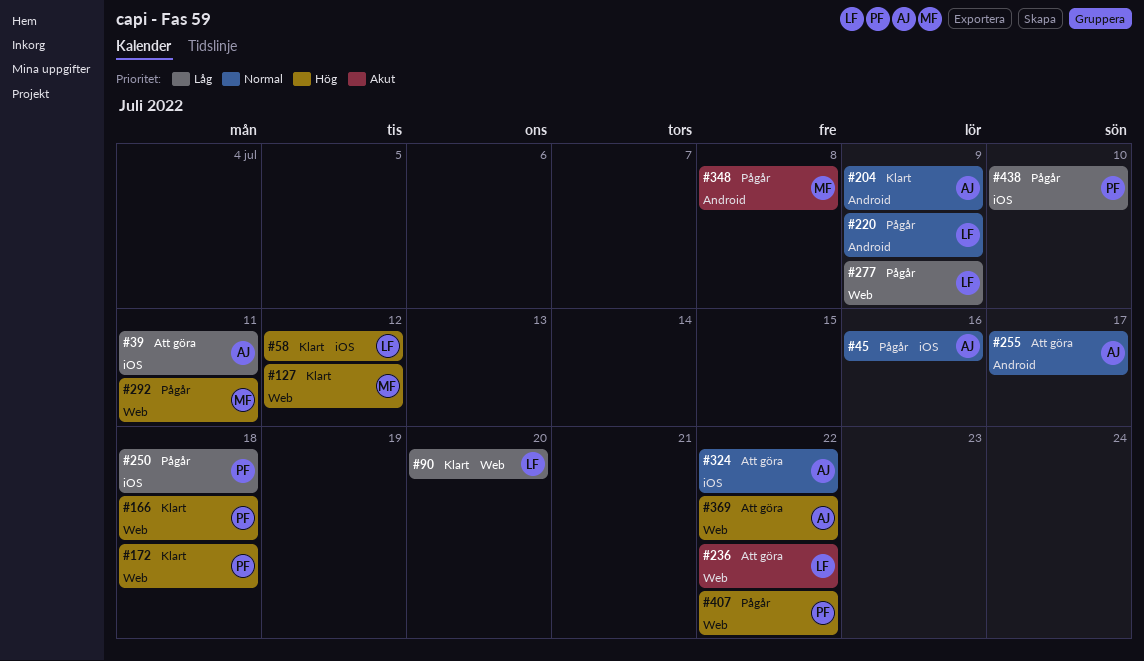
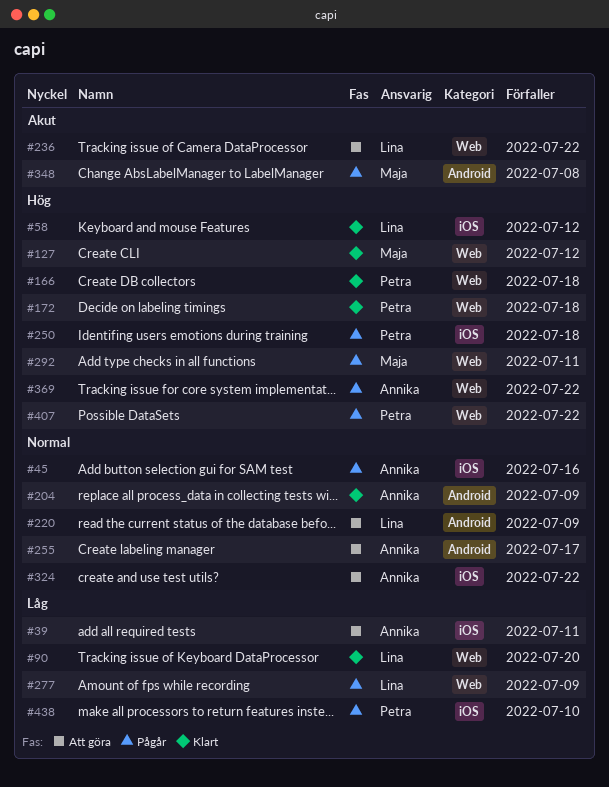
#220, status: Pågår -> Att göra
#250, priority: Låg -> Hög
#369, status: Att göra -> Pågår

